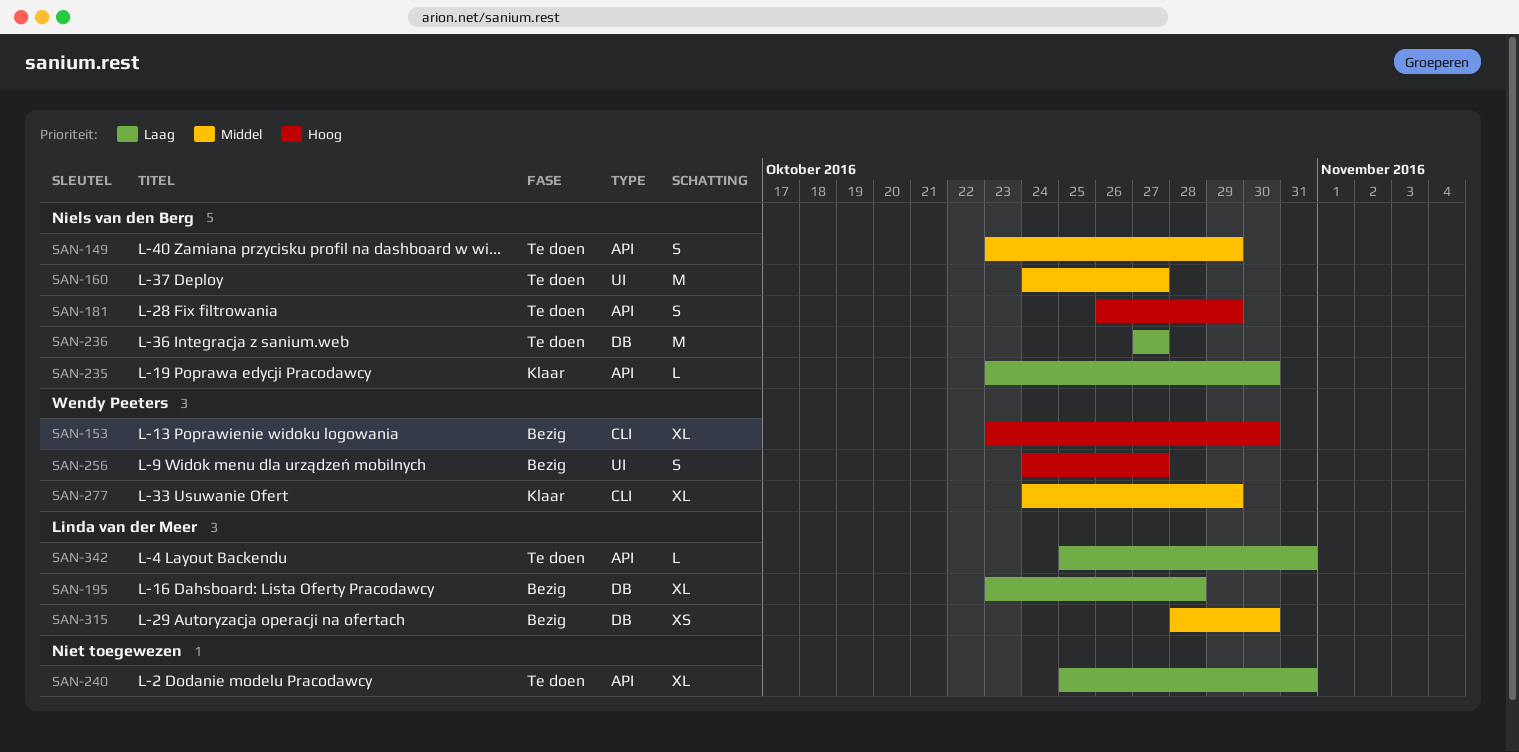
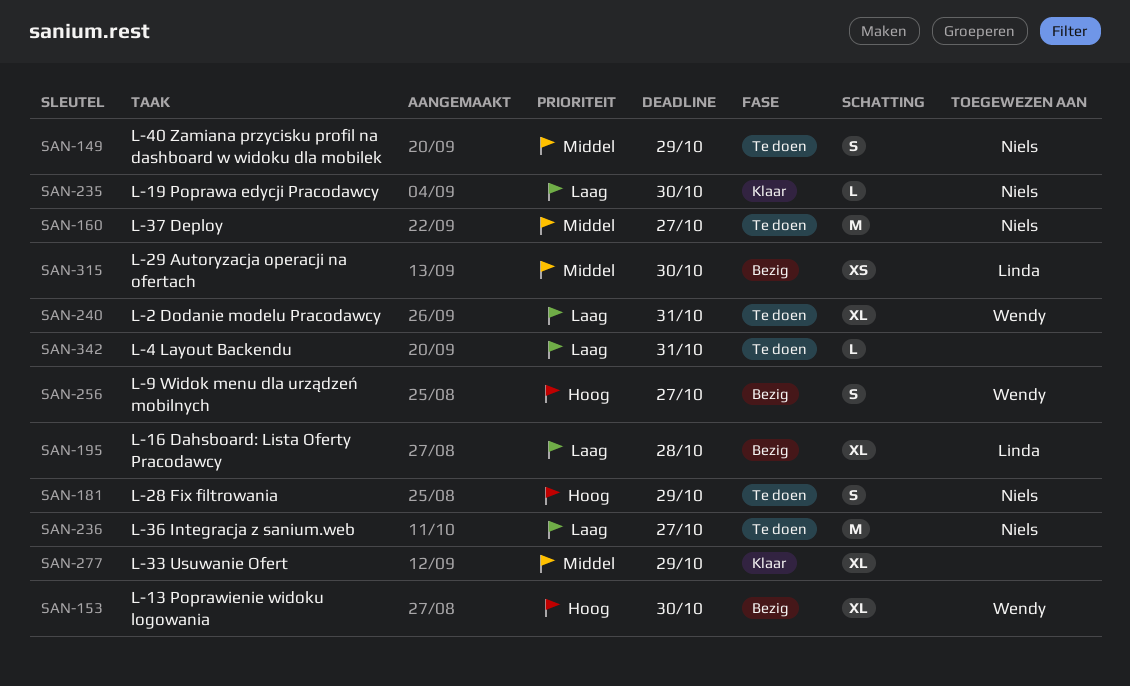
SAN-240, owner: none -> Wendy Peeters
SAN-277, owner: Wendy Peeters -> none
SAN-342, owner: Linda van der Meer -> none

